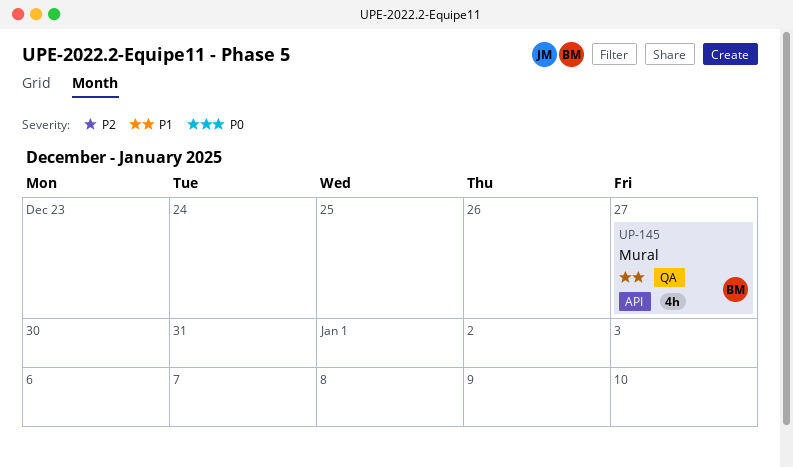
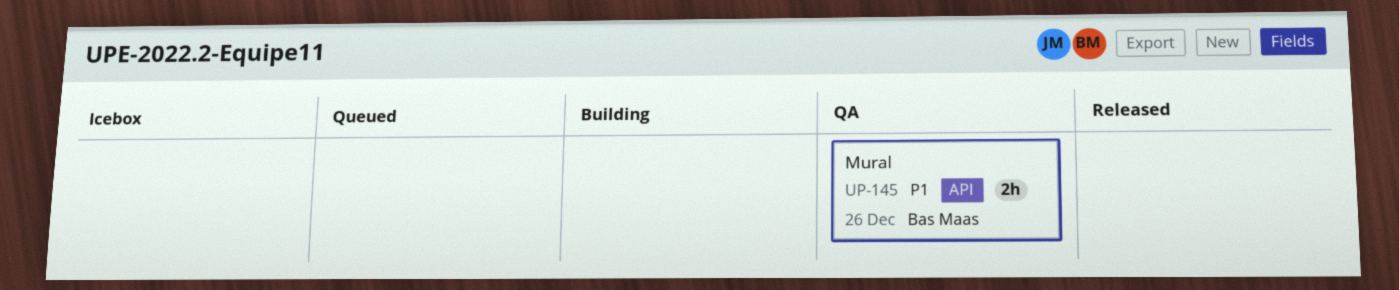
UP-145, estimate: 4h -> 2h
UP-145, due: Dec 27 -> Dec 26

